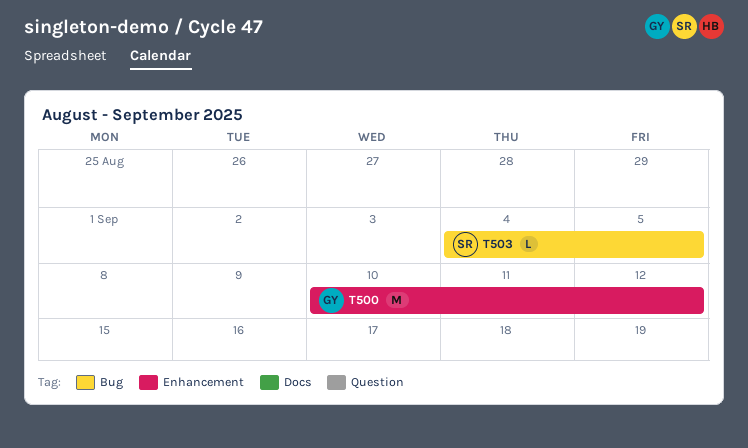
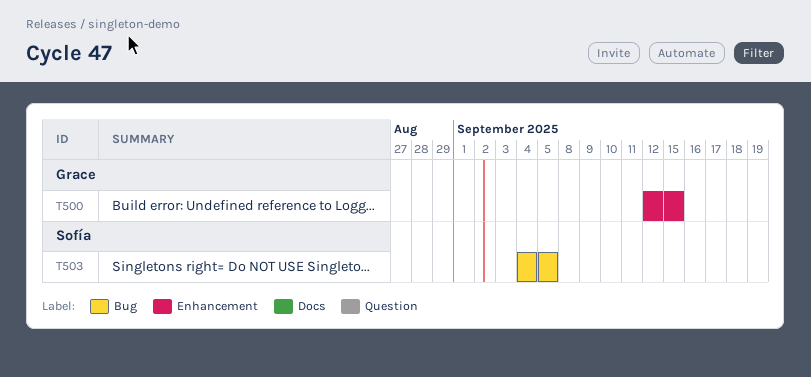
T500, start: Sep 10 -> Sep 12
T500, due: Sep 12 -> Sep 15

